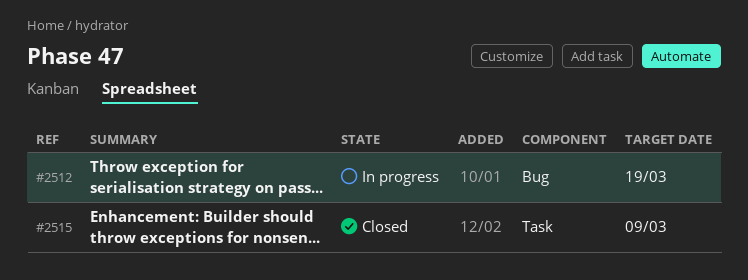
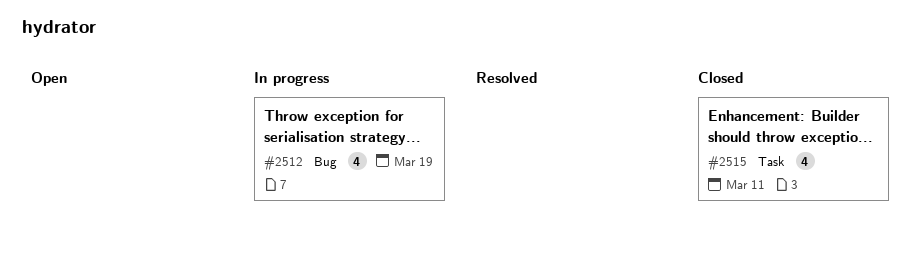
#2515, due: Mar 9 -> Mar 11

